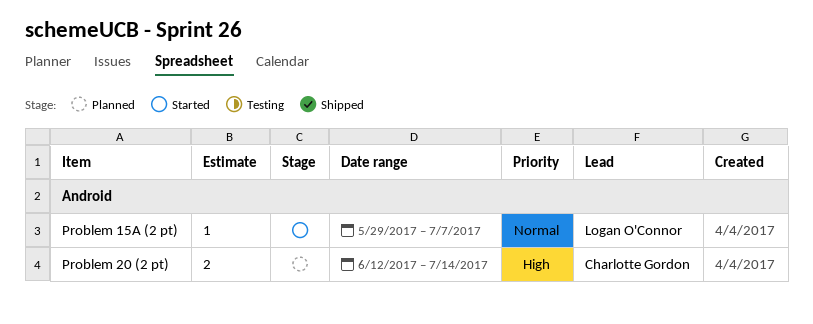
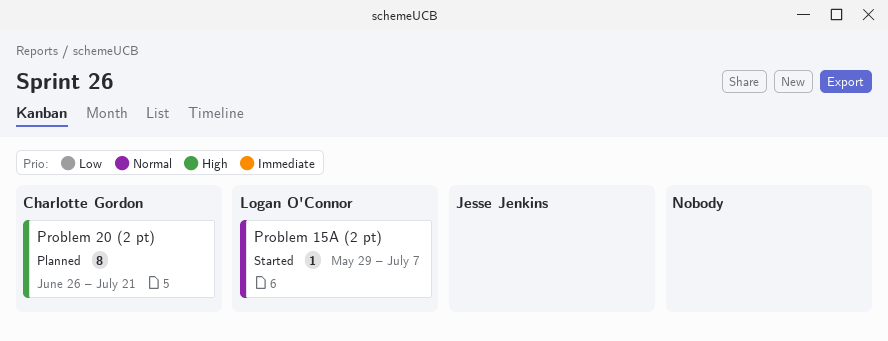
Problem 20 (2 pt), estimate: 2 -> 8
Problem 20 (2 pt), start: Jun 12 -> Jun 26
Problem 20 (2 pt), due: Jul 14 -> Jul 21

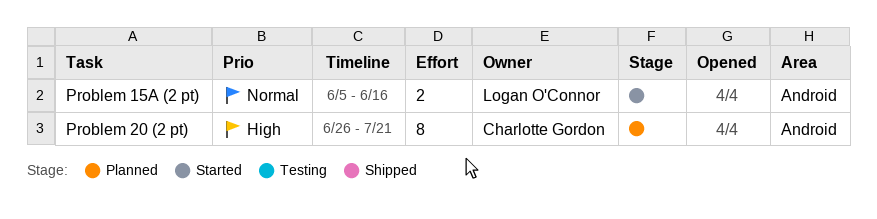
Problem 15A (2 pt), estimate: 1 -> 2
Problem 15A (2 pt), start: May 29 -> Jun 5
Problem 15A (2 pt), due: Jul 7 -> Jun 16

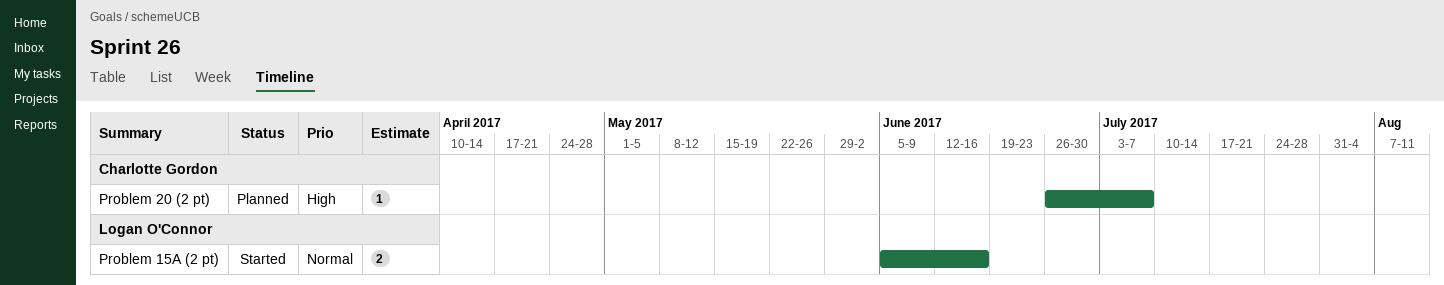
Problem 20 (2 pt), estimate: 8 -> 1
Problem 20 (2 pt), due: Jul 21 -> Jul 7

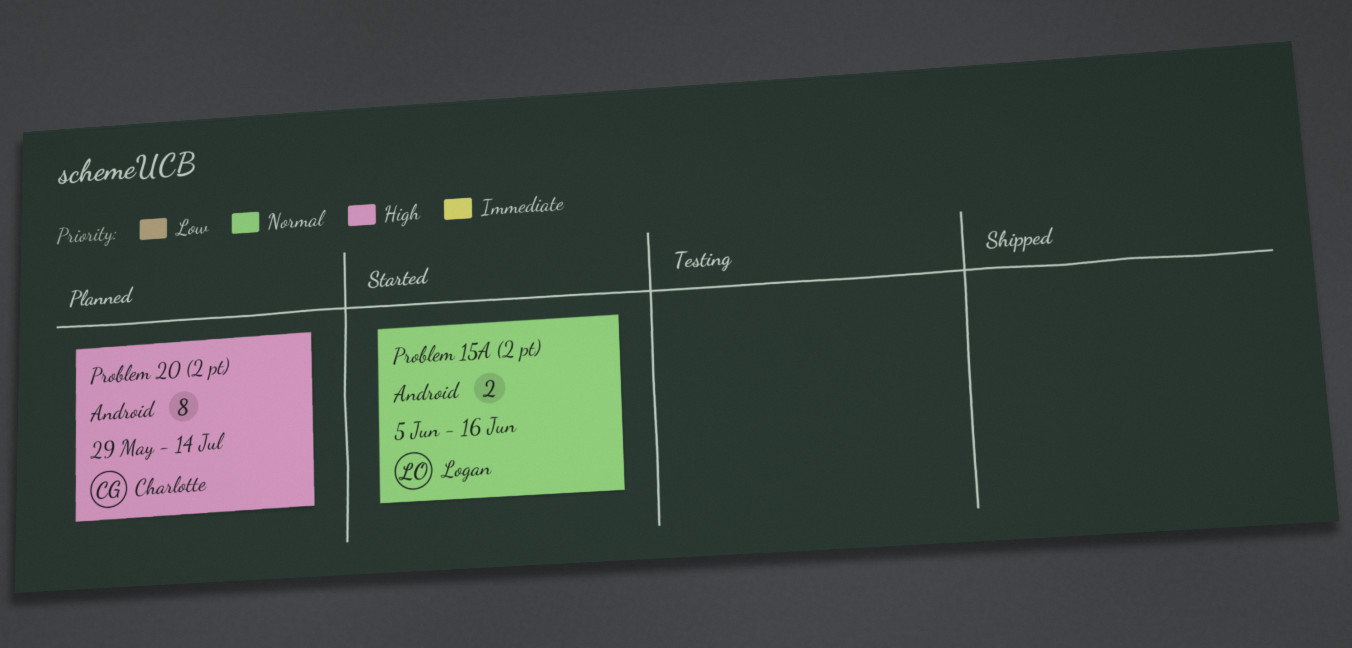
Problem 20 (2 pt), estimate: 1 -> 8
Problem 20 (2 pt), start: Jun 26 -> May 29
Problem 20 (2 pt), due: Jul 7 -> Jul 14

